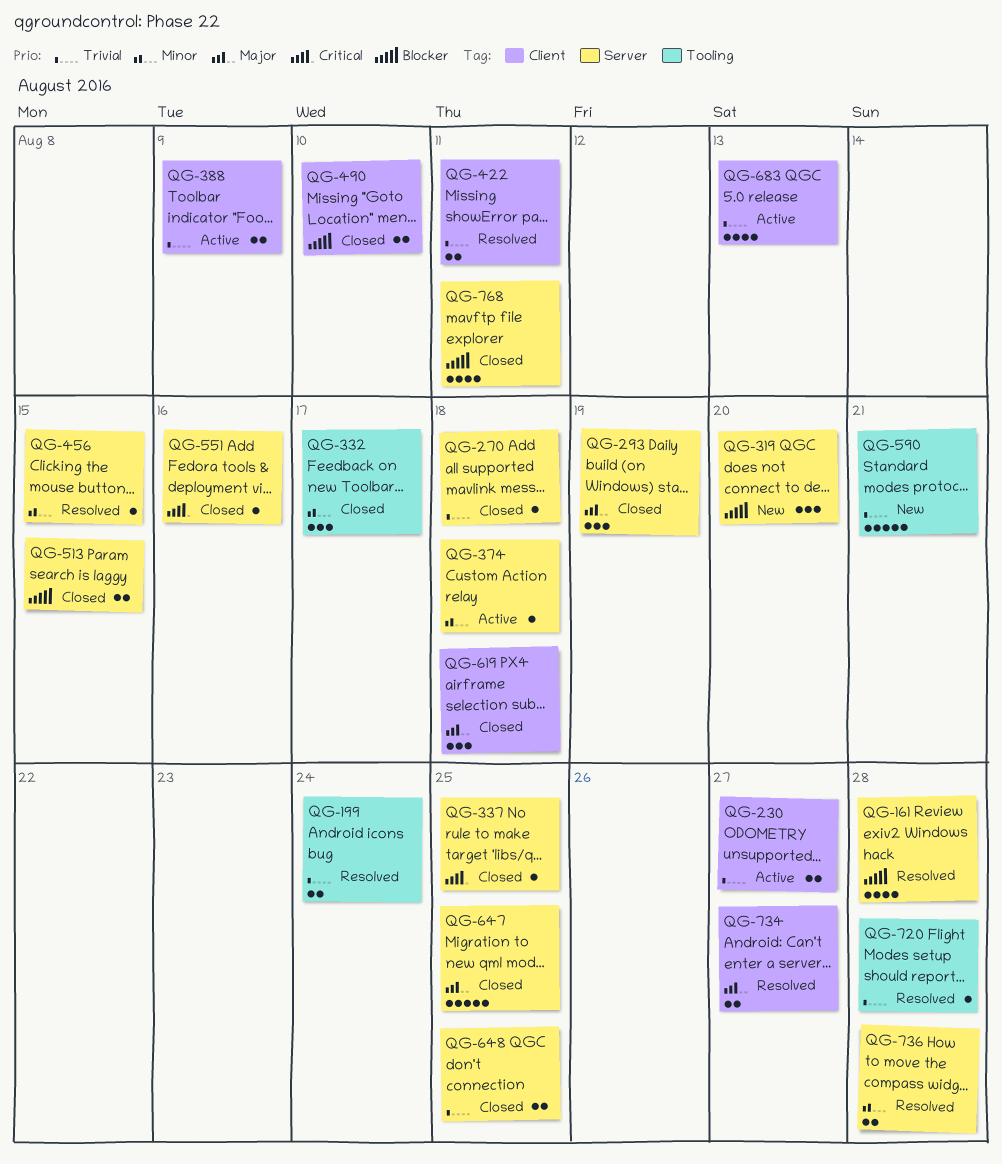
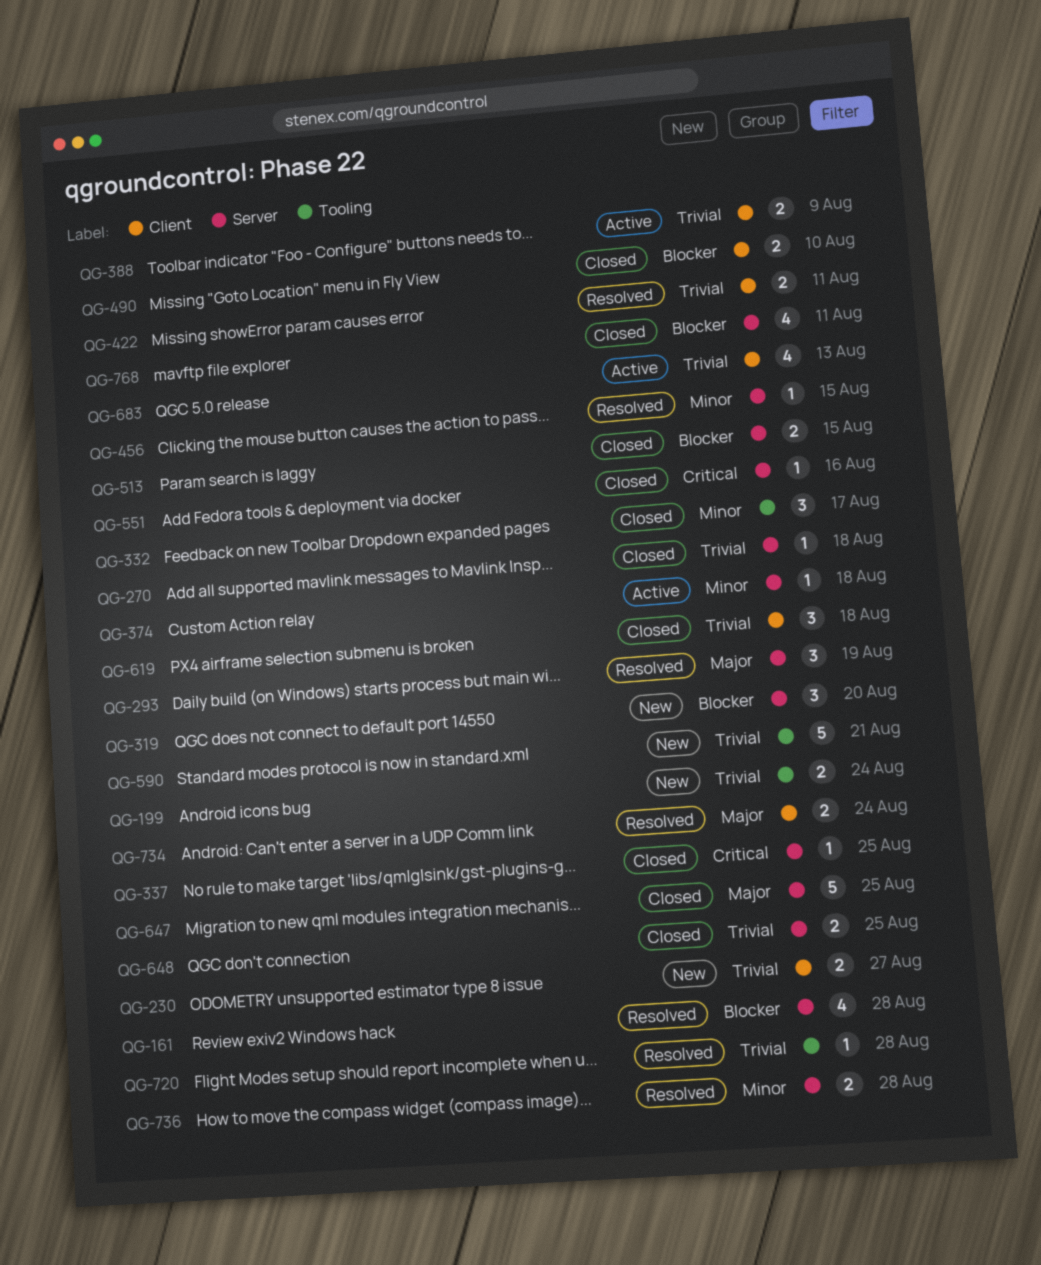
QG-199, status: Resolved -> New
QG-230, status: Active -> New
QG-293, status: Closed -> Resolved
QG-619, priority: Major -> Trivial
QG-734, due: Aug 27 -> Aug 24

